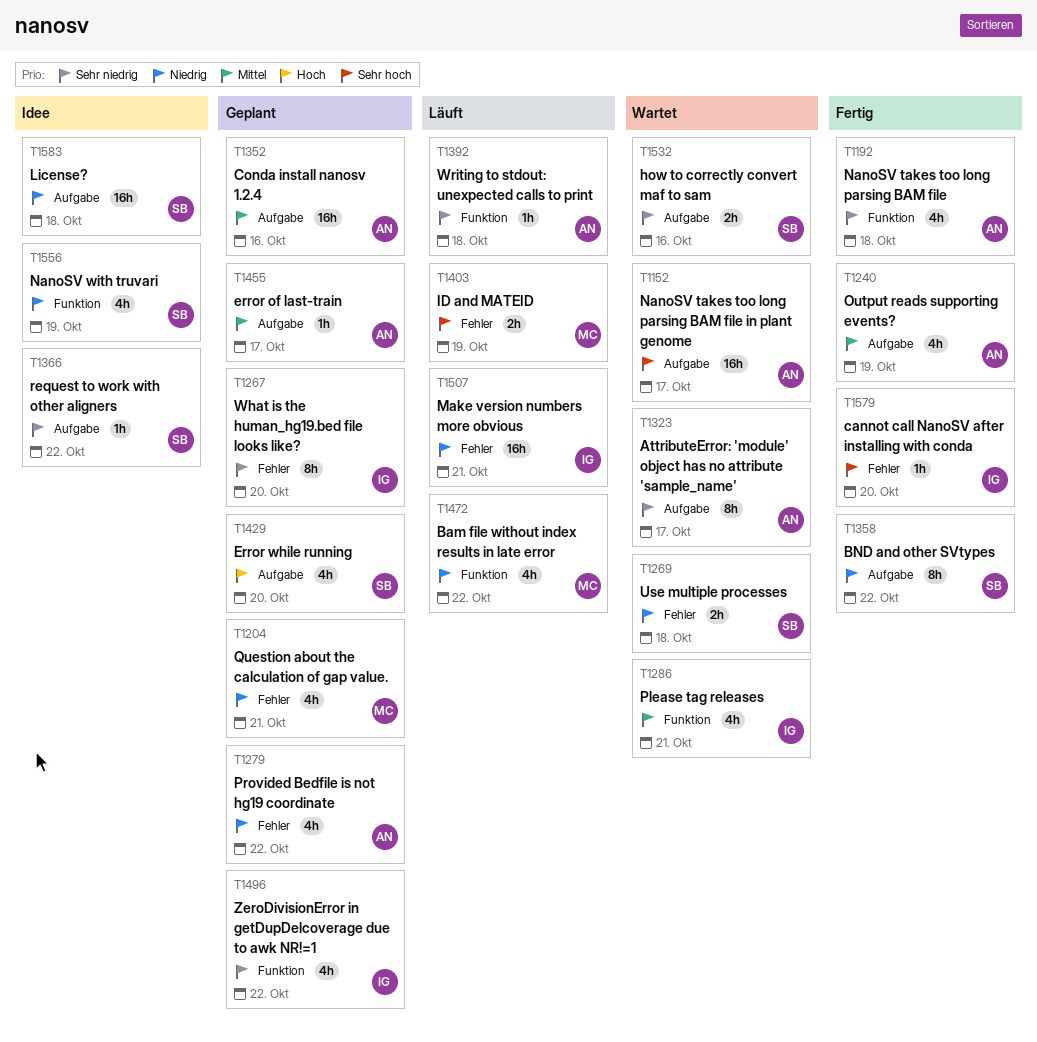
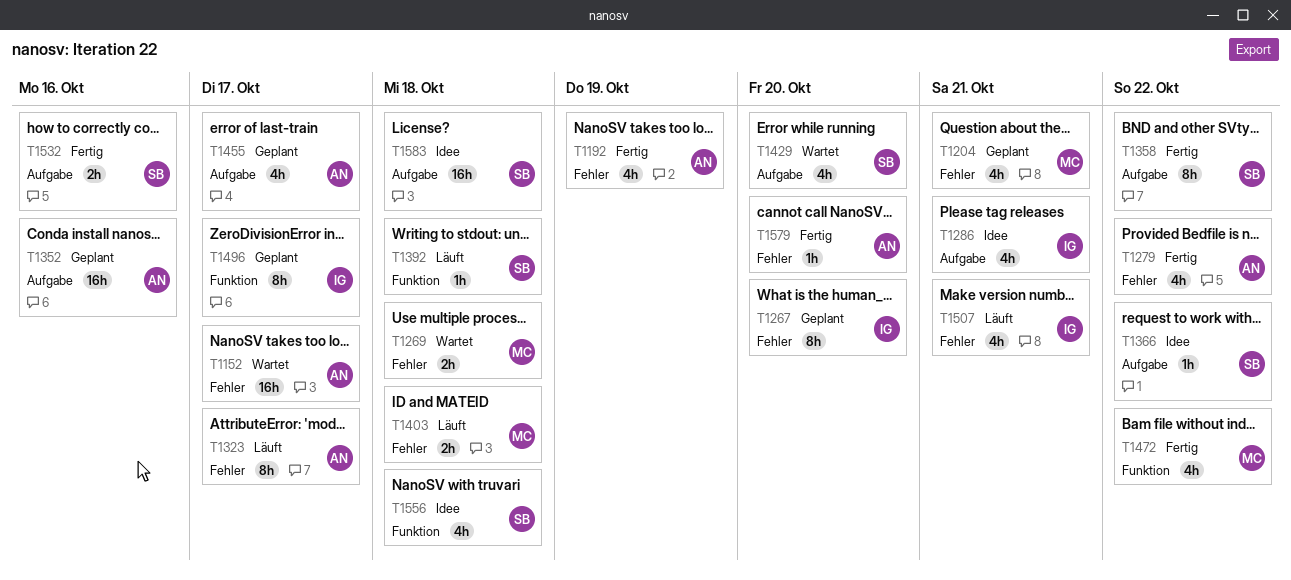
T1152, label: Aufgabe -> Fehler
T1192, label: Funktion -> Fehler
T1192, due: Oct 18 -> Oct 19
T1240: present -> none
T1269, owner: SB -> MC
T1279, status: Geplant -> Fertig
T1286, status: Wartet -> Idee
T1286, label: Funktion -> Aufgabe
T1323, status: Wartet -> Läuft
T1323, label: Aufgabe -> Fehler
T1392, owner: AN -> SB
T1403, due: Oct 19 -> Oct 18
T1429, status: Geplant -> Wartet
T1455, estimate: 1h -> 4h
T1472, status: Läuft -> Fertig
T1496, estimate: 4h -> 8h
T1496, due: Oct 22 -> Oct 17
T1507, estimate: 16h -> 4h
T1532, status: Wartet -> Fertig
T1556, due: Oct 19 -> Oct 18
T1579, owner: IG -> AN

